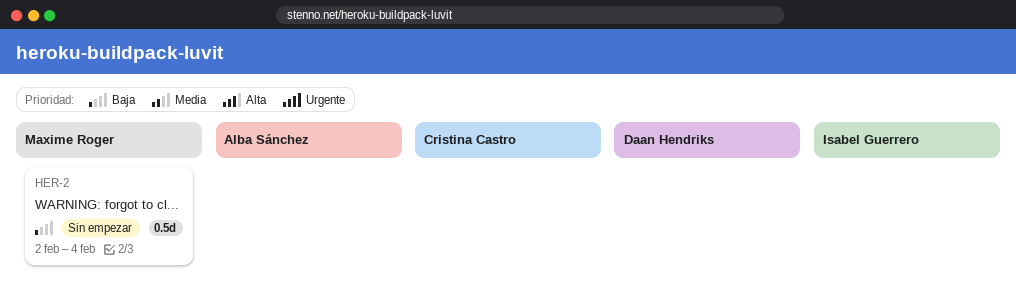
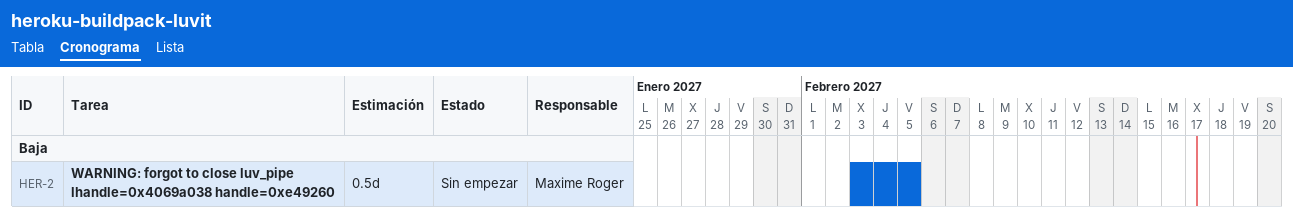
HER-2, start: Feb 2 -> Feb 3
HER-2, due: Feb 4 -> Feb 5

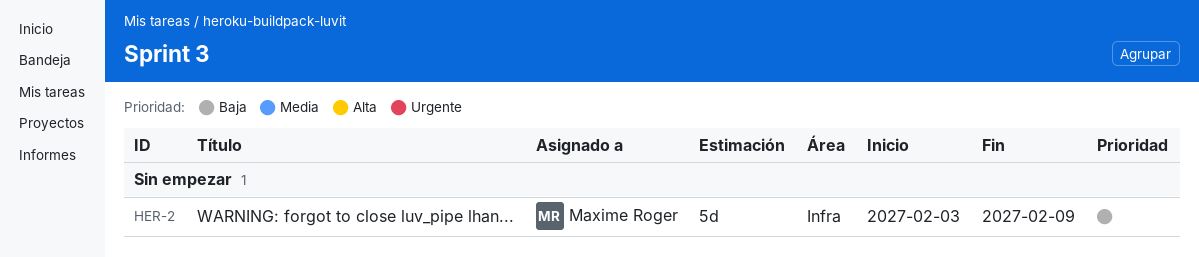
HER-2, estimate: 0.5d -> 5d
HER-2, due: Feb 5 -> Feb 9

